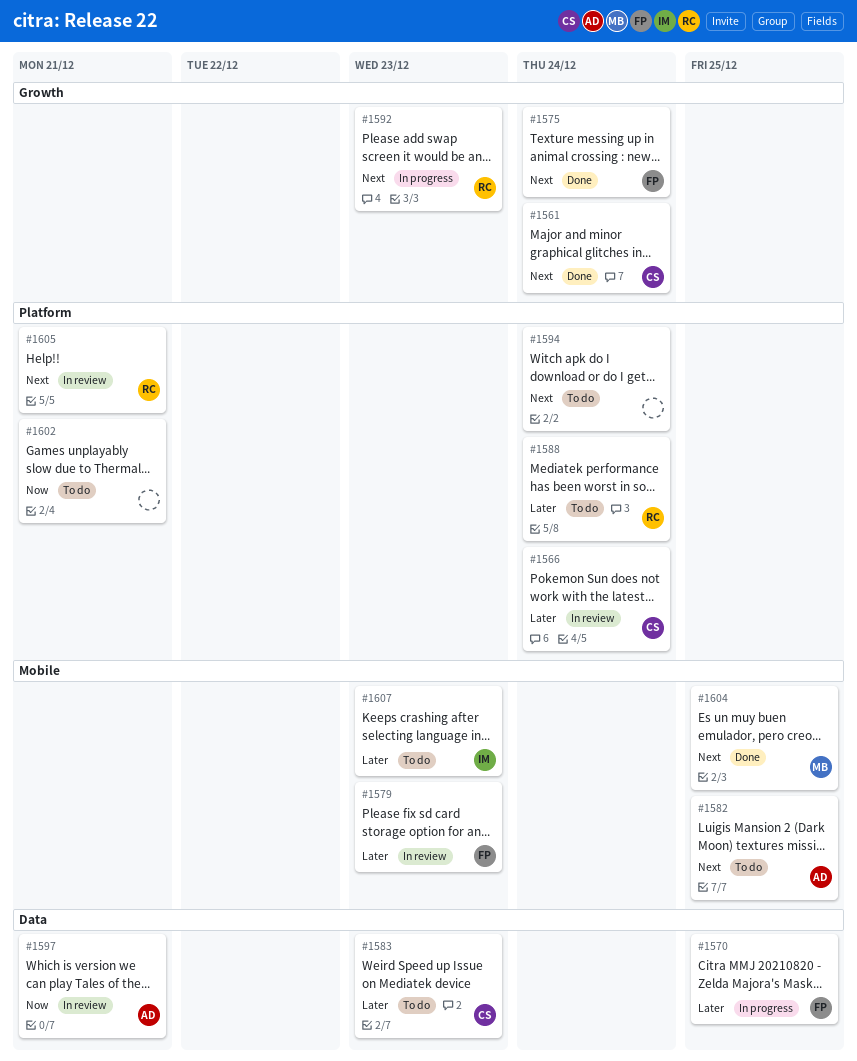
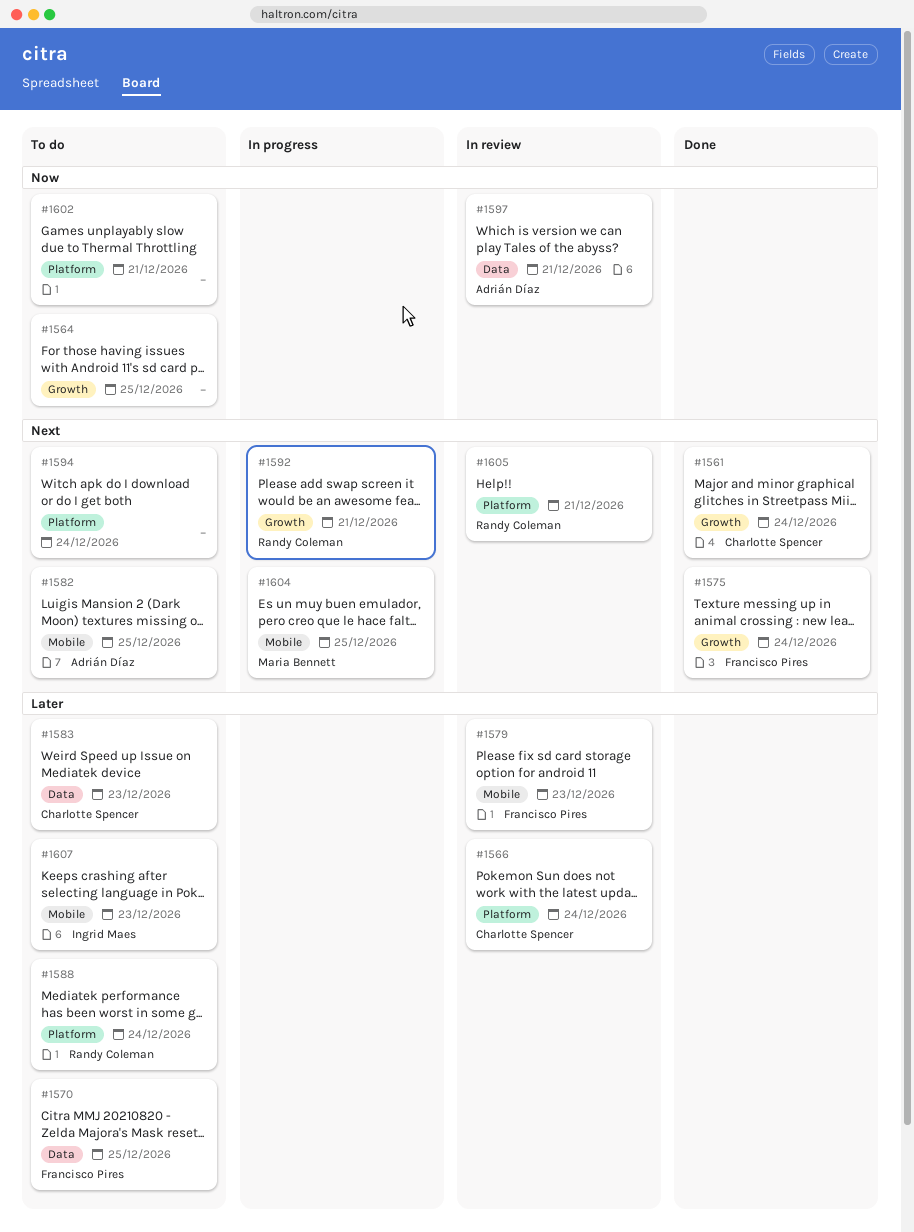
#1564: none -> present
#1570, status: In progress -> To do
#1592, due: Dec 23 -> Dec 21
#1604, status: Done -> In progress

